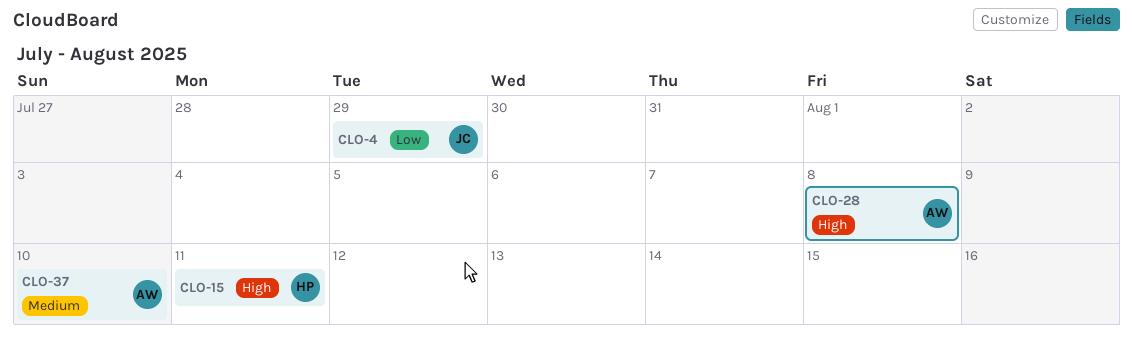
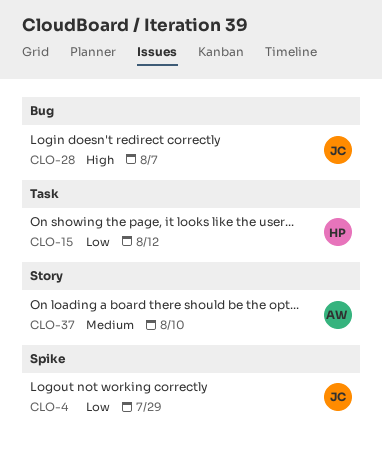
CLO-15, priority: High -> Low
CLO-15, due: Aug 11 -> Aug 12
CLO-28, owner: AW -> JC
CLO-28, due: Aug 8 -> Aug 7

